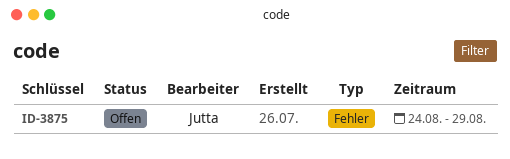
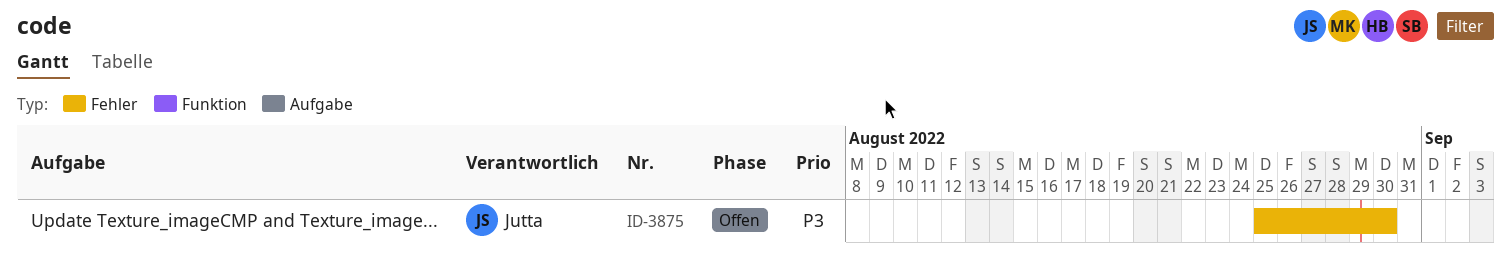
ID-3875, start: Aug 24 -> Aug 25
ID-3875, due: Aug 29 -> Aug 30

